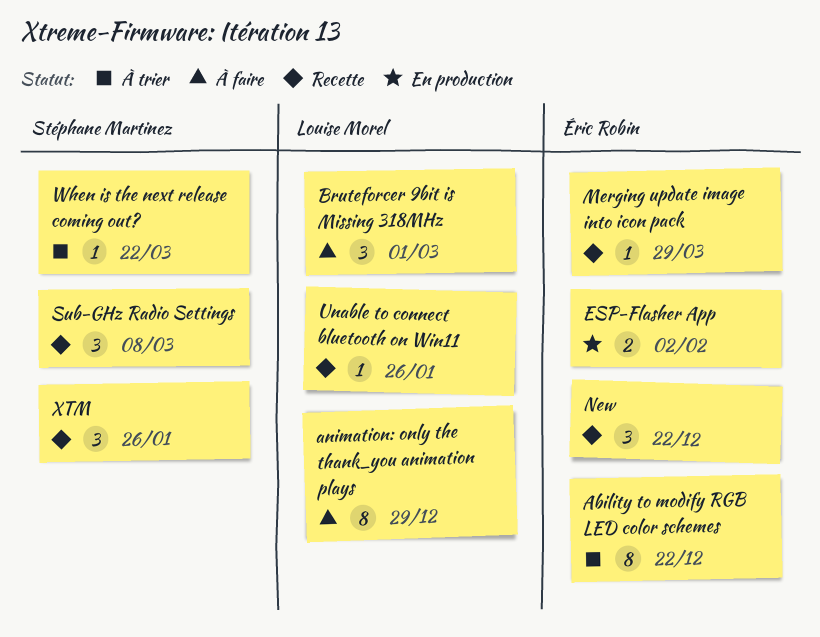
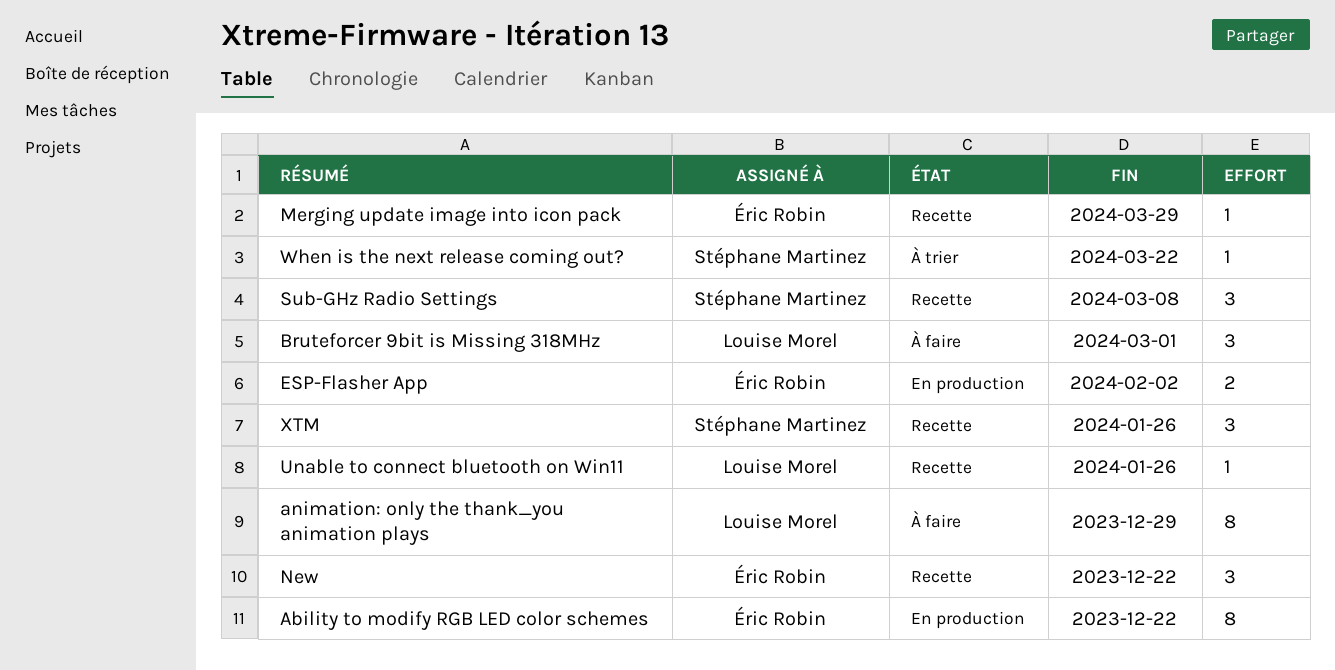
Ability to modify RGB LED color schemes, status: À trier -> En production

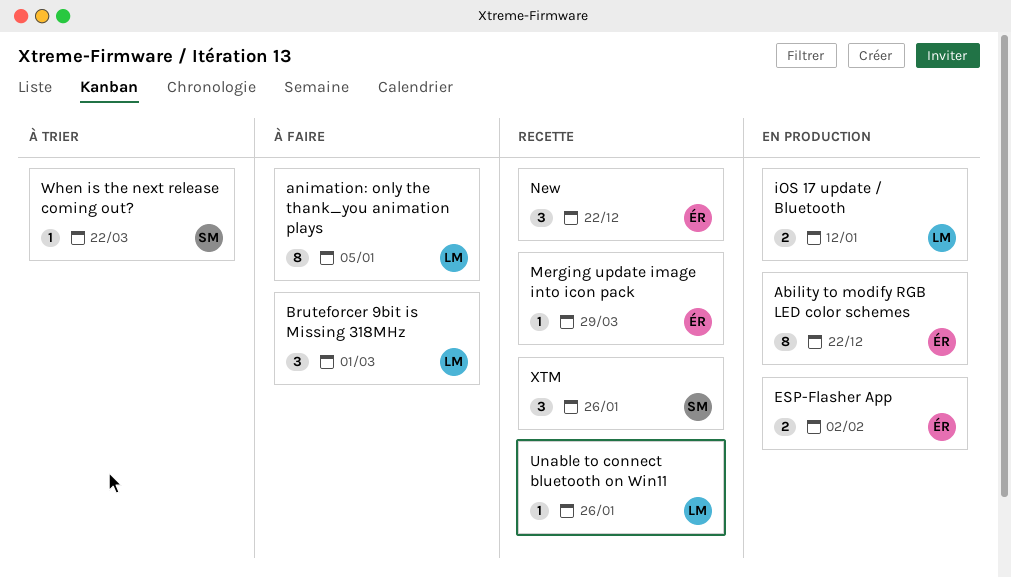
animation: only the thank_you animation plays, due: Dec 29 -> Jan 5
iOS 17 update / Bluetooth: none -> present
Sub-GHz Radio Settings: present -> none

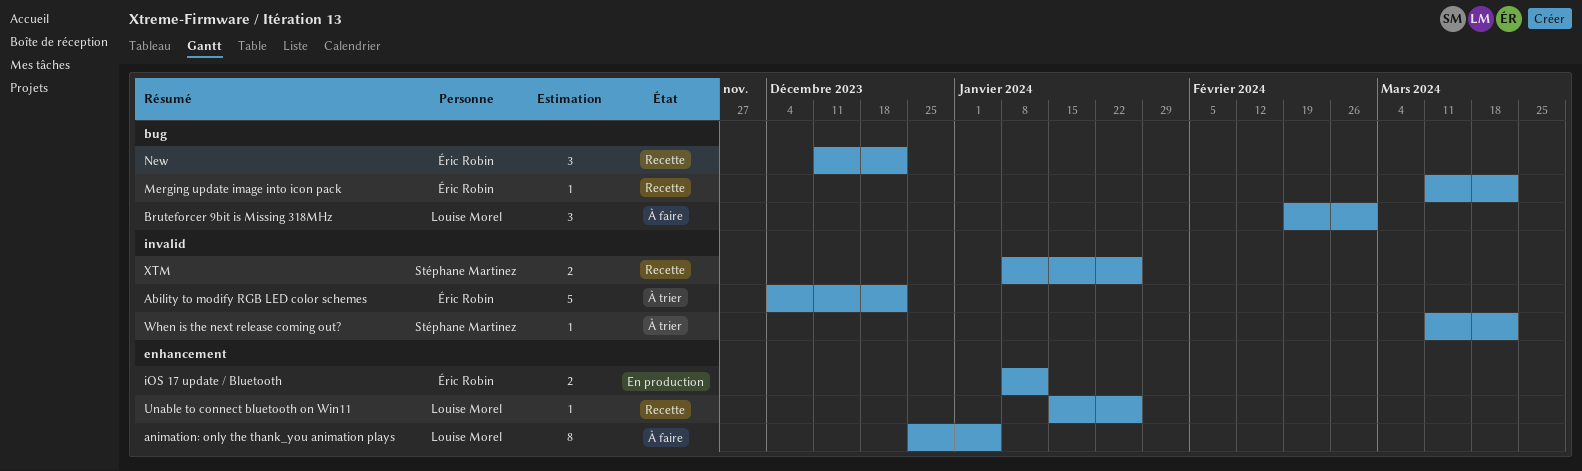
Ability to modify RGB LED color schemes, status: En production -> À trier
Ability to modify RGB LED color schemes, estimate: 8 -> 5
ESP-Flasher App: present -> none
iOS 17 update / Bluetooth, owner: Louise Morel -> Éric Robin
Merging update image into icon pack, due: Mar 29 -> Mar 22
XTM, estimate: 3 -> 2

